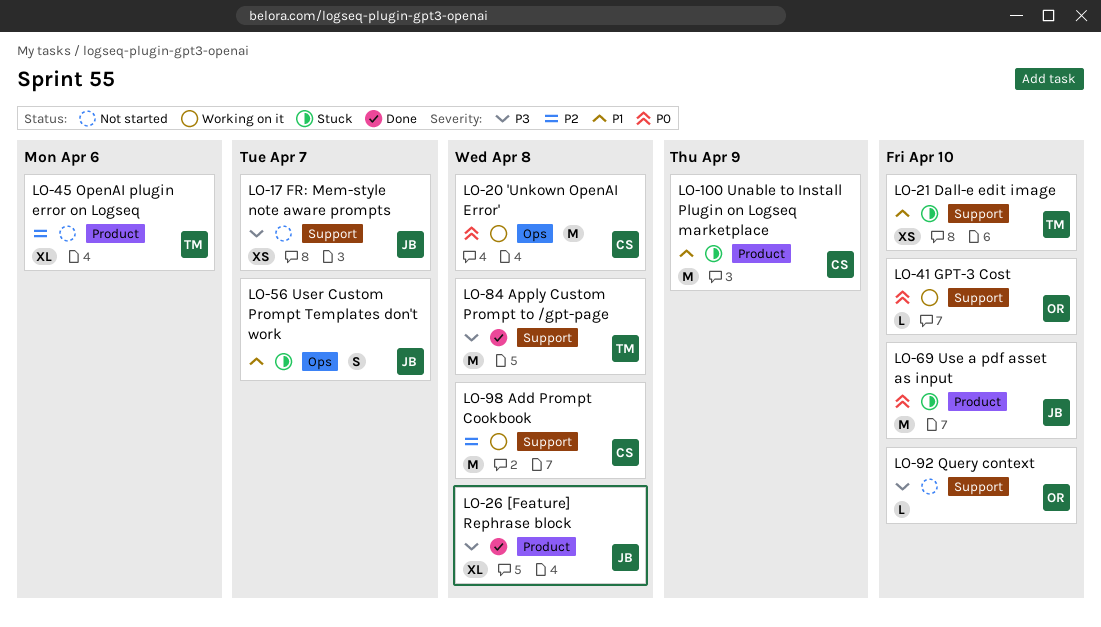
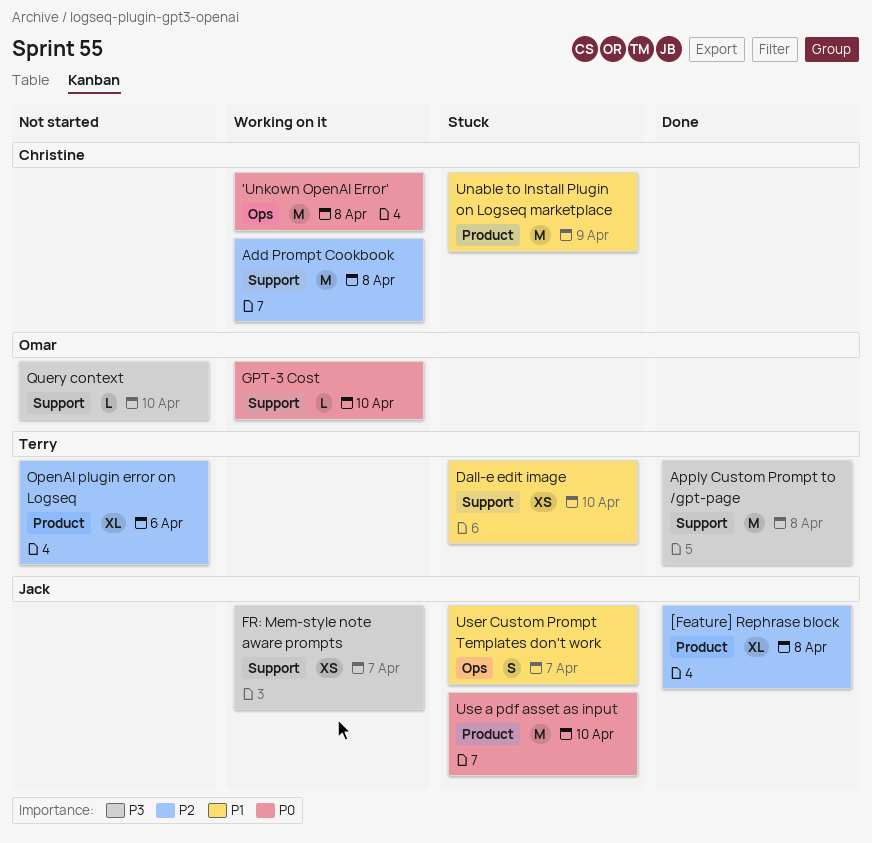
[Feature] Rephrase block, priority: P3 -> P2
FR: Mem-style note aware prompts, status: Not started -> Working on it

